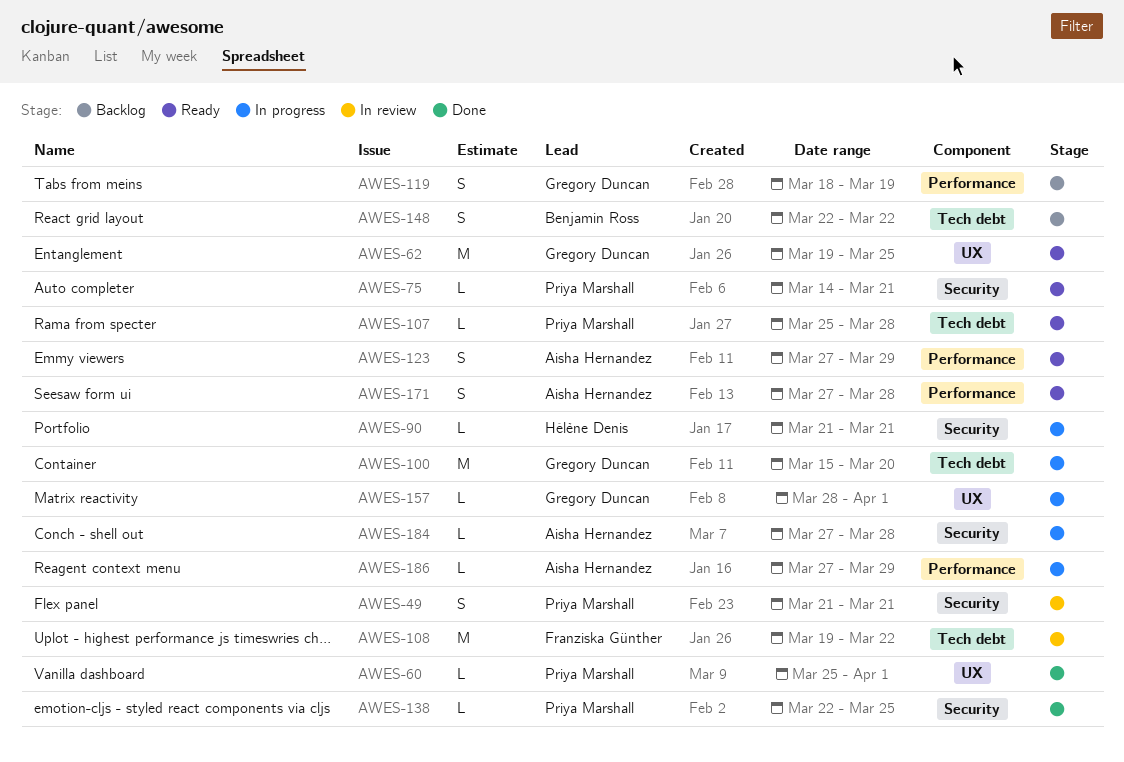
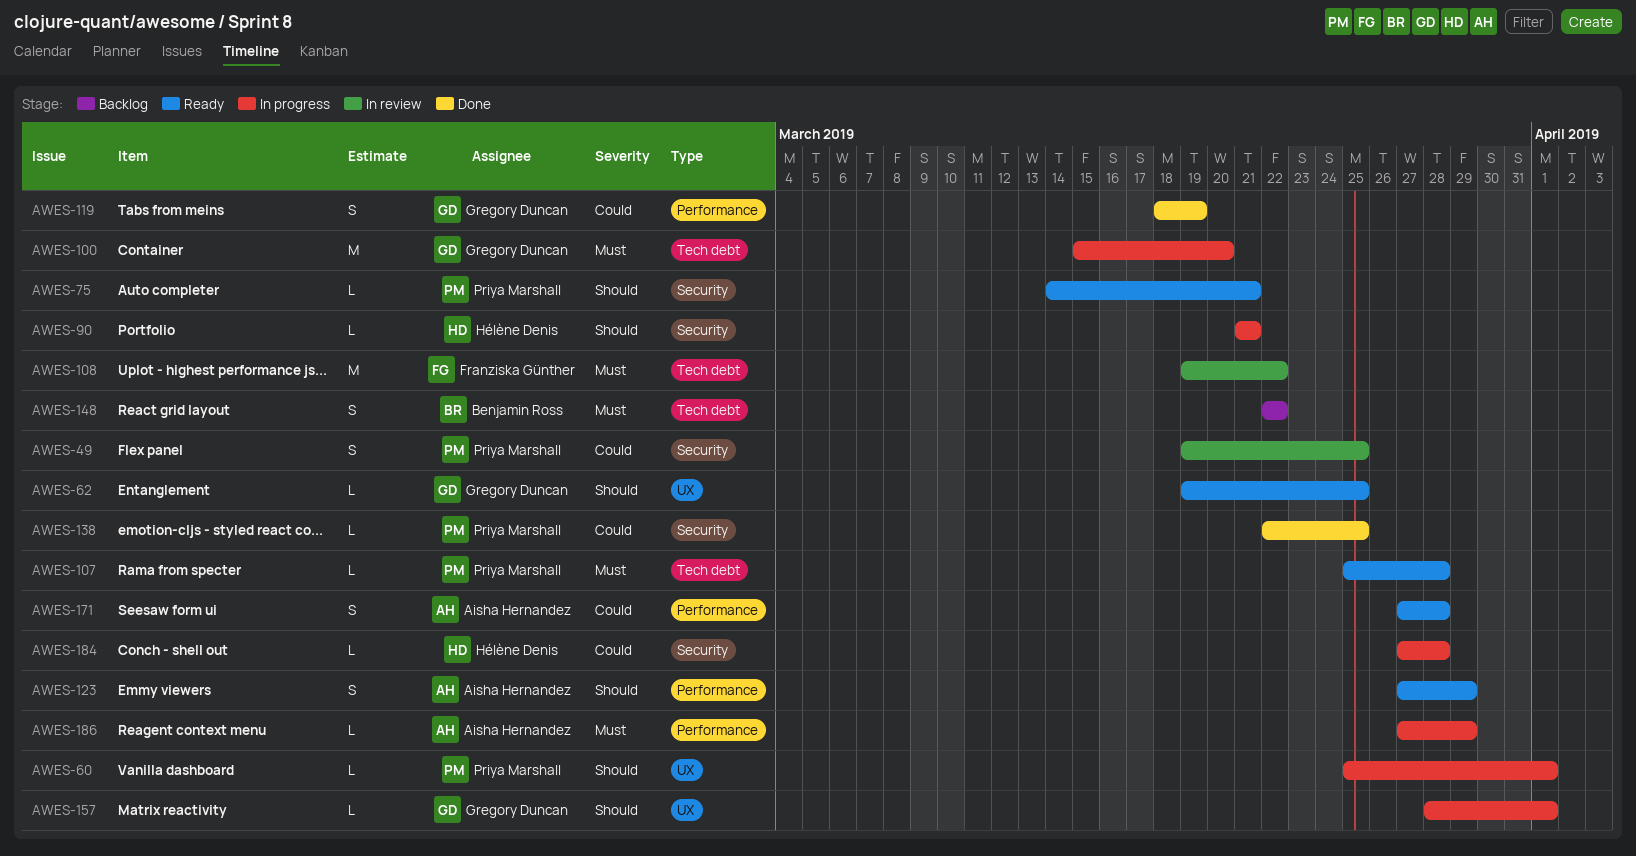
AWES-49, start: Mar 21 -> Mar 19
AWES-49, due: Mar 21 -> Mar 25
AWES-60, status: Done -> In progress
AWES-62, estimate: M -> L
AWES-119, status: Backlog -> Done
AWES-184, owner: Aisha Hernandez -> Hélène Denis

